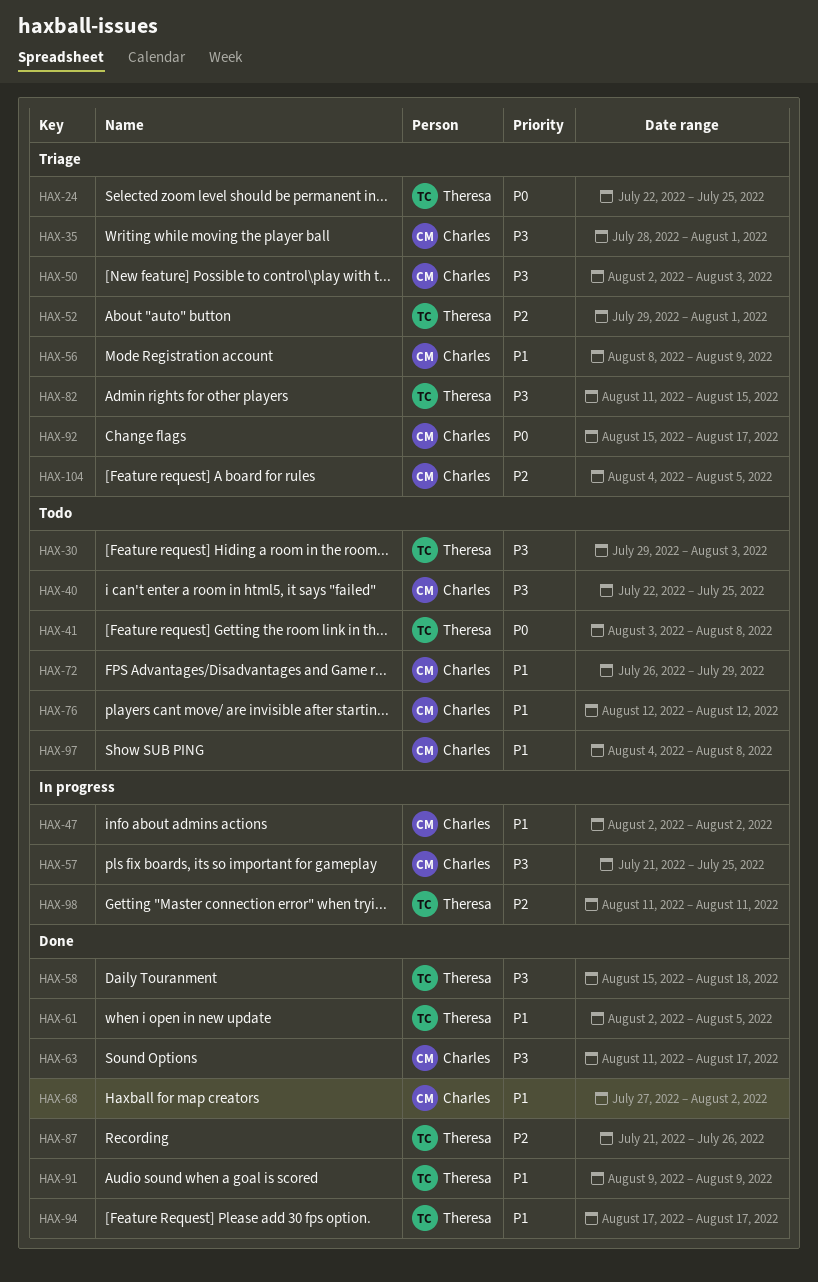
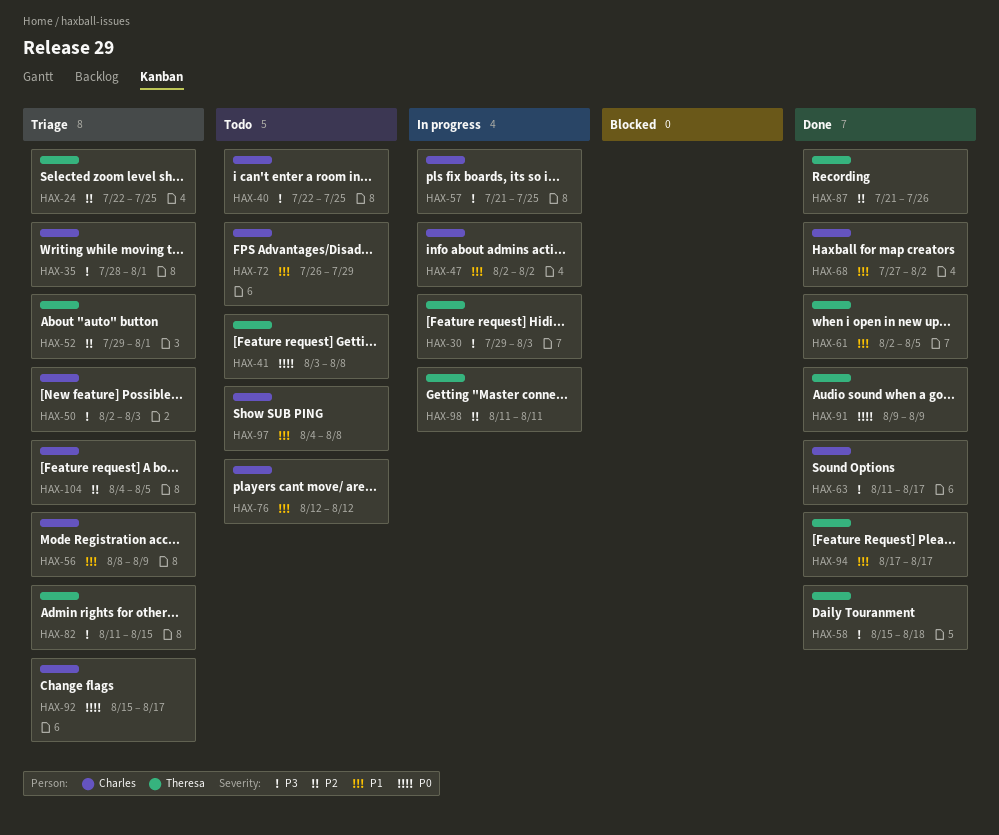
HAX-24, priority: P0 -> P2
HAX-30, status: Todo -> In progress
HAX-91, priority: P1 -> P0

